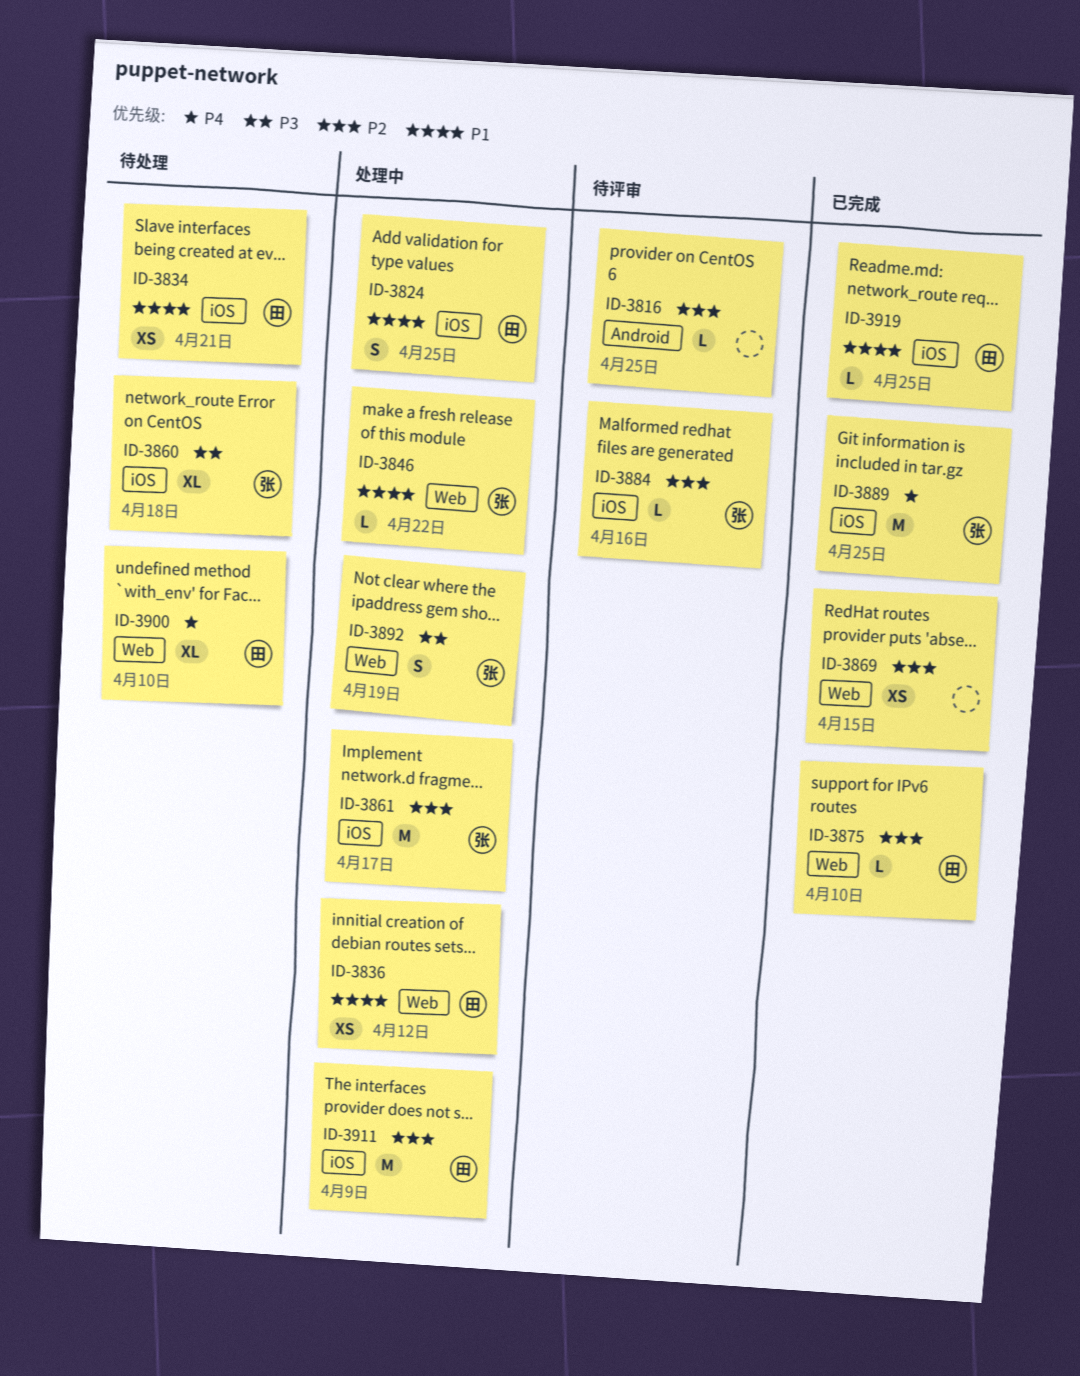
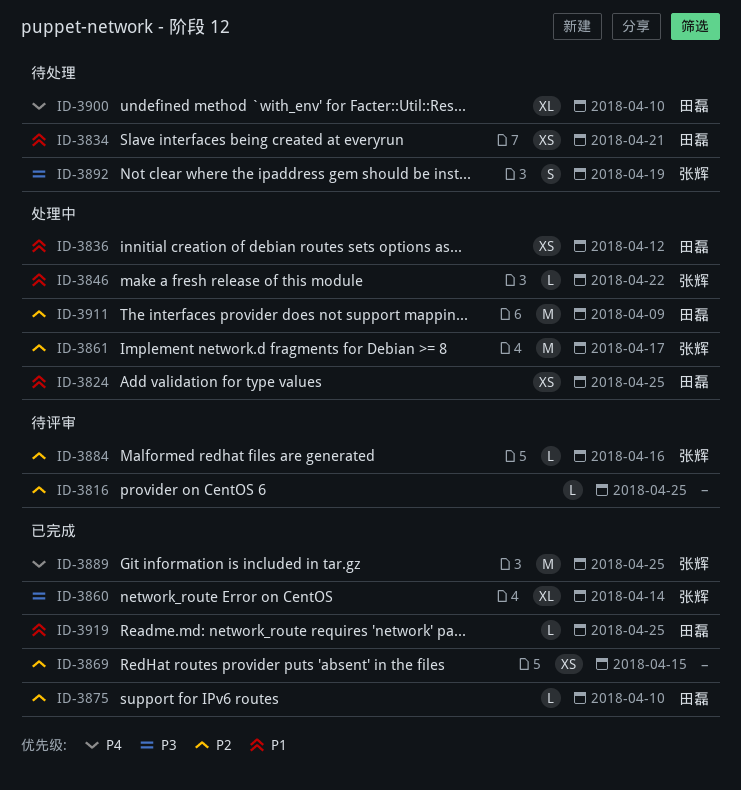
ID-3824, estimate: S -> XS
ID-3860, status: 待处理 -> 已完成
ID-3860, due: Apr 18 -> Apr 14
ID-3892, status: 处理中 -> 待处理

